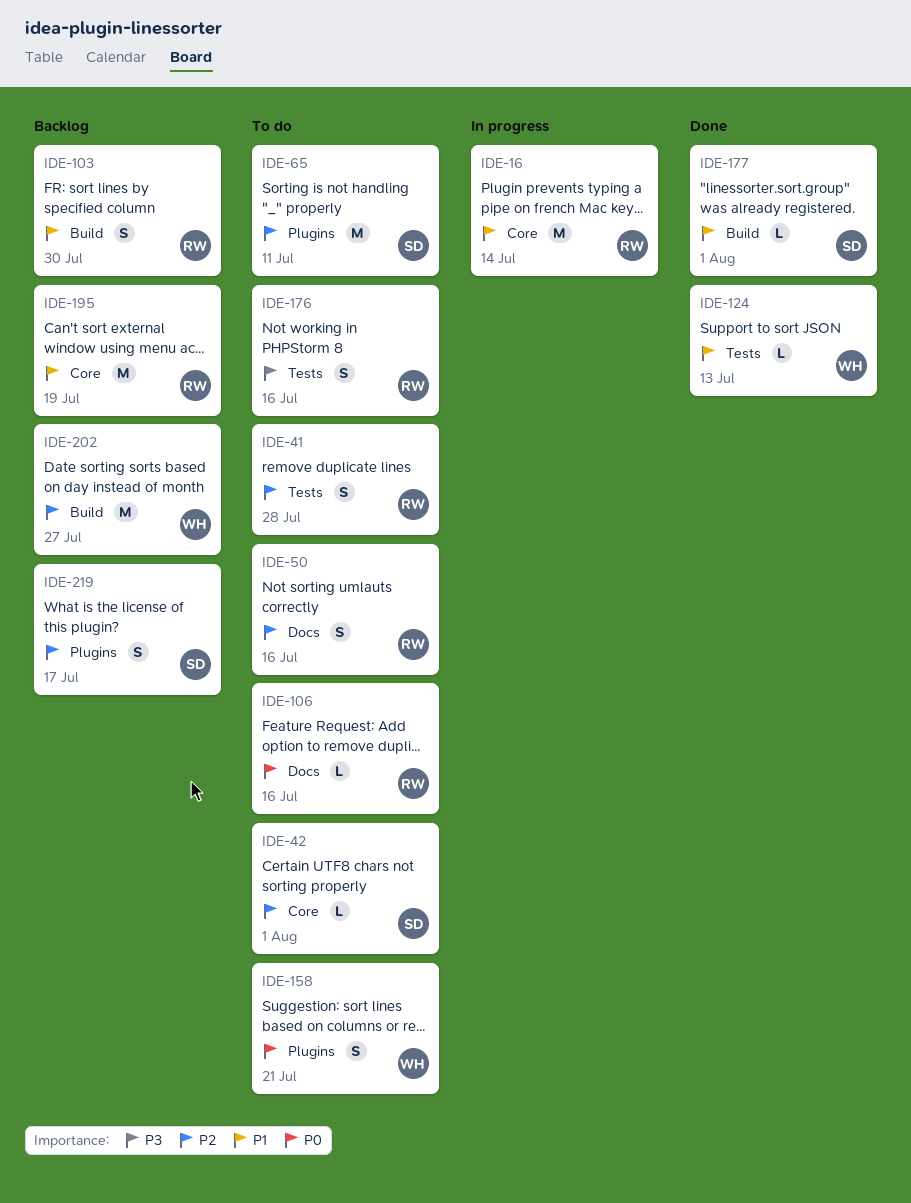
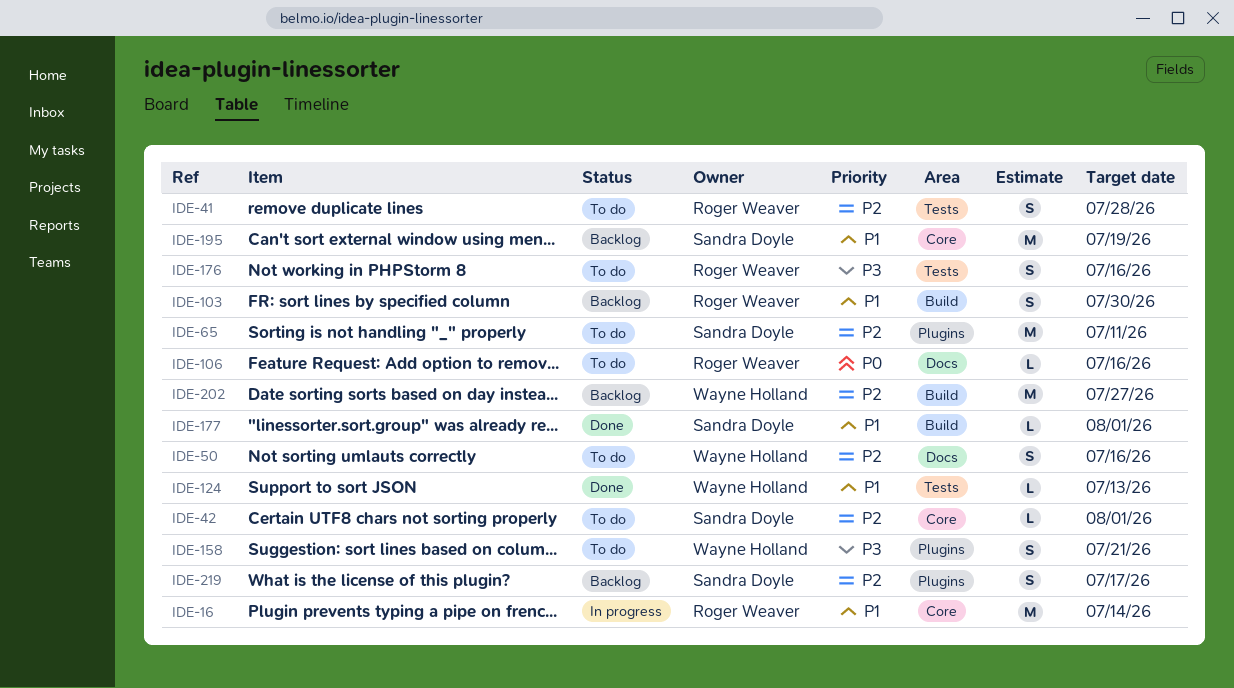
IDE-50, owner: Roger Weaver -> Wayne Holland
IDE-158, priority: P0 -> P3
IDE-195, owner: Roger Weaver -> Sandra Doyle

